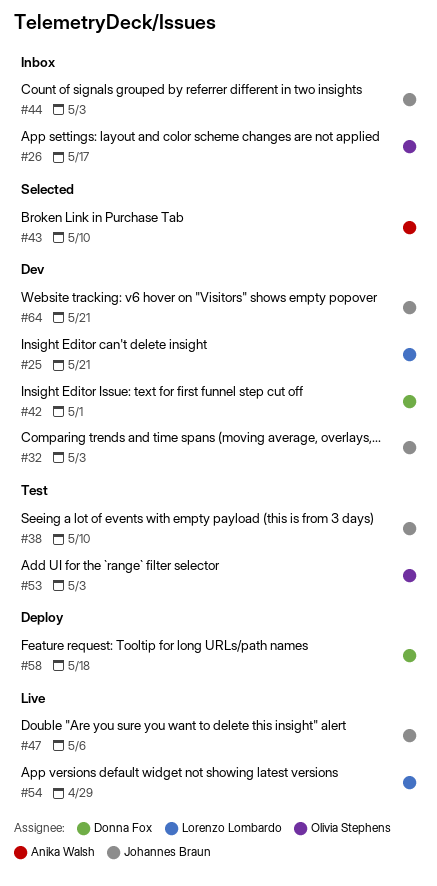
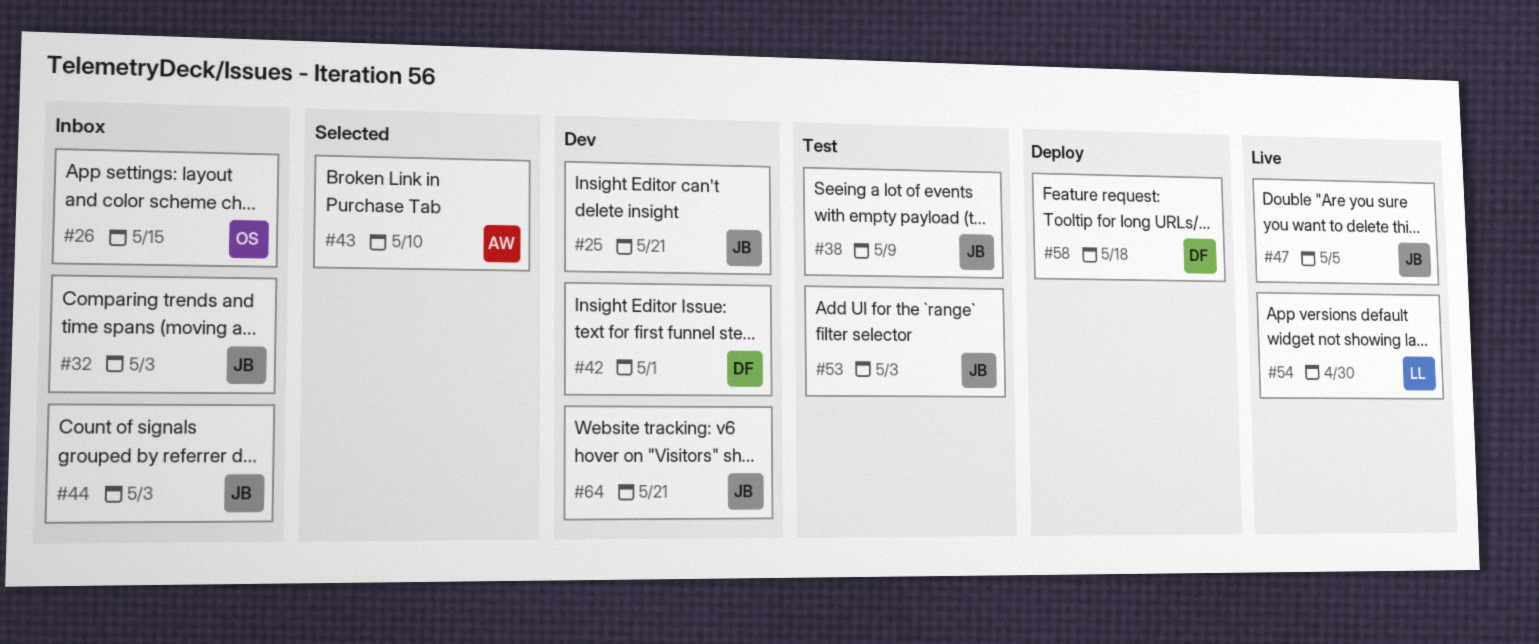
#25, owner: Lorenzo Lombardo -> Johannes Braun
#26, due: May 17 -> May 15
#32, status: Dev -> Inbox
#38, due: May 10 -> May 9
#47, due: May 6 -> May 5
#53, owner: Olivia Stephens -> Johannes Braun
#54, due: Apr 29 -> Apr 30

